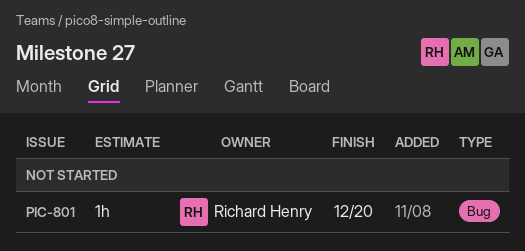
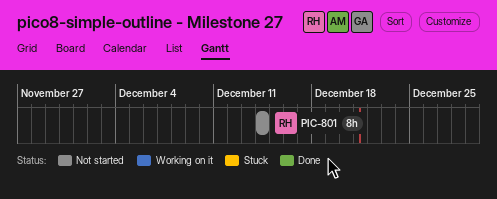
PIC-801, estimate: 1h -> 8h
PIC-801, due: Dec 20 -> Dec 14

